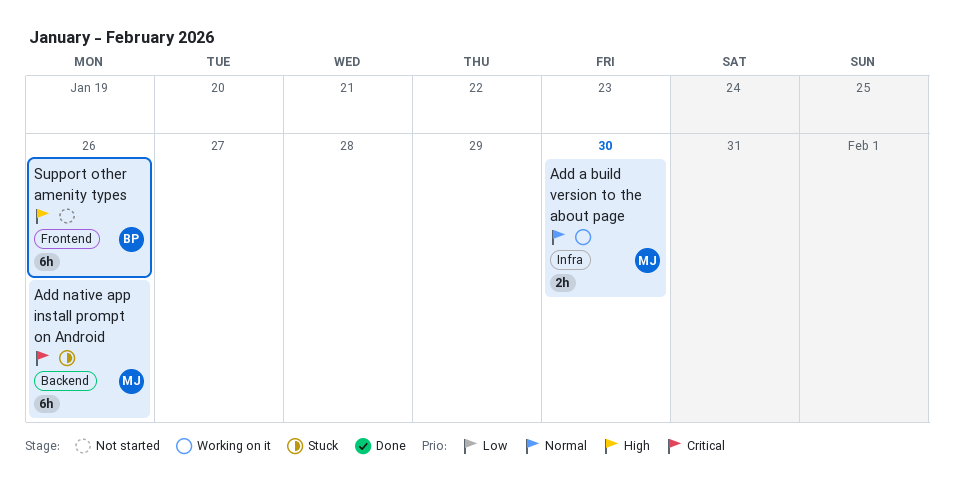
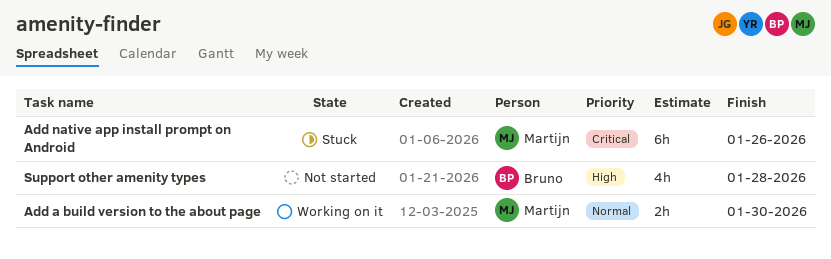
Support other amenity types, estimate: 6h -> 4h
Support other amenity types, due: Jan 26 -> Jan 28

